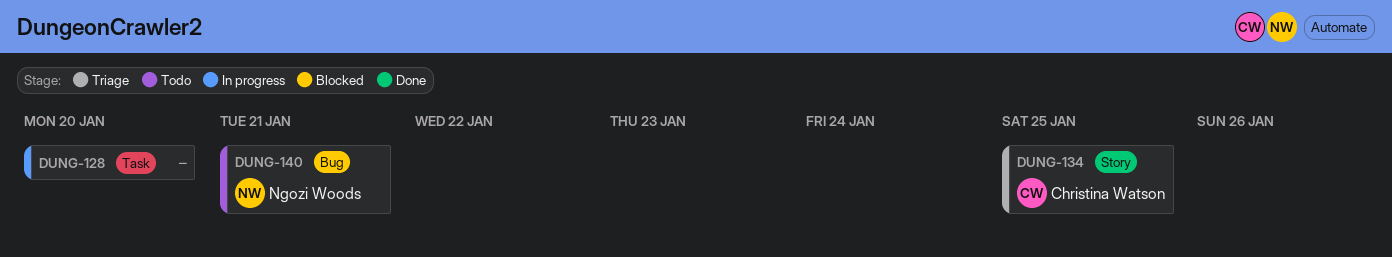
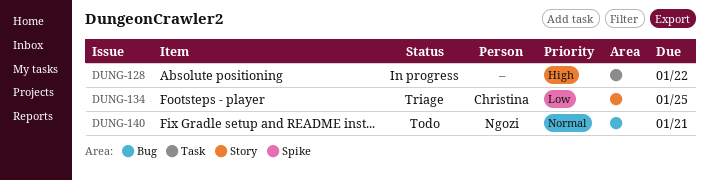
DUNG-128, due: Jan 20 -> Jan 22

